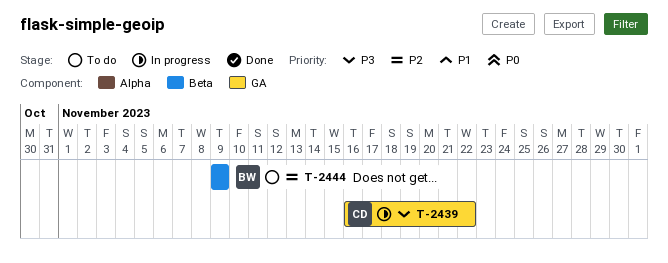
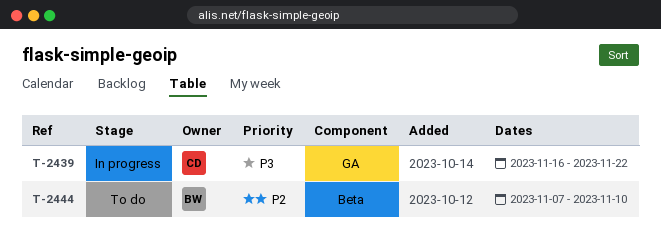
T-2444, start: Nov 9 -> Nov 7
T-2444, due: Nov 9 -> Nov 10

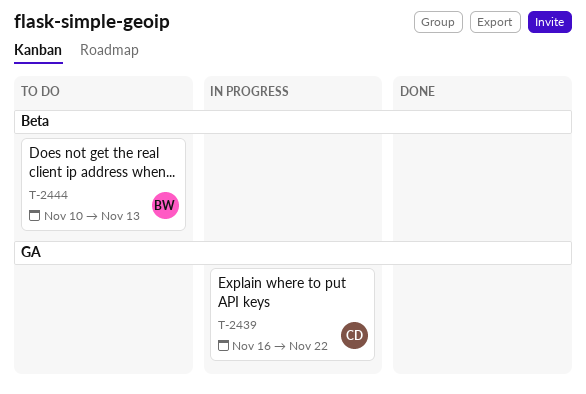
T-2444, start: Nov 7 -> Nov 10
T-2444, due: Nov 10 -> Nov 13

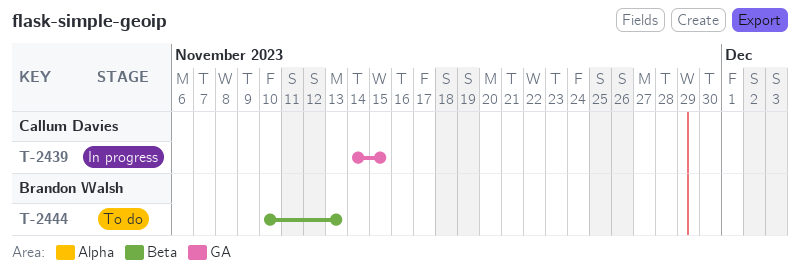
T-2439, start: Nov 16 -> Nov 14
T-2439, due: Nov 22 -> Nov 15

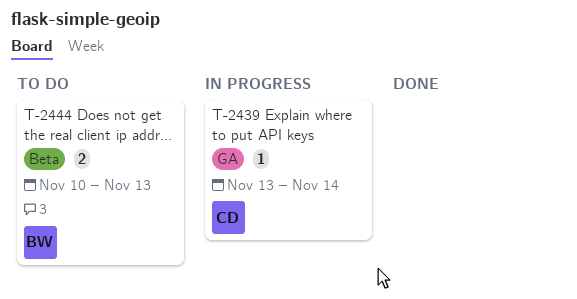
T-2439, start: Nov 14 -> Nov 13
T-2439, due: Nov 15 -> Nov 14

